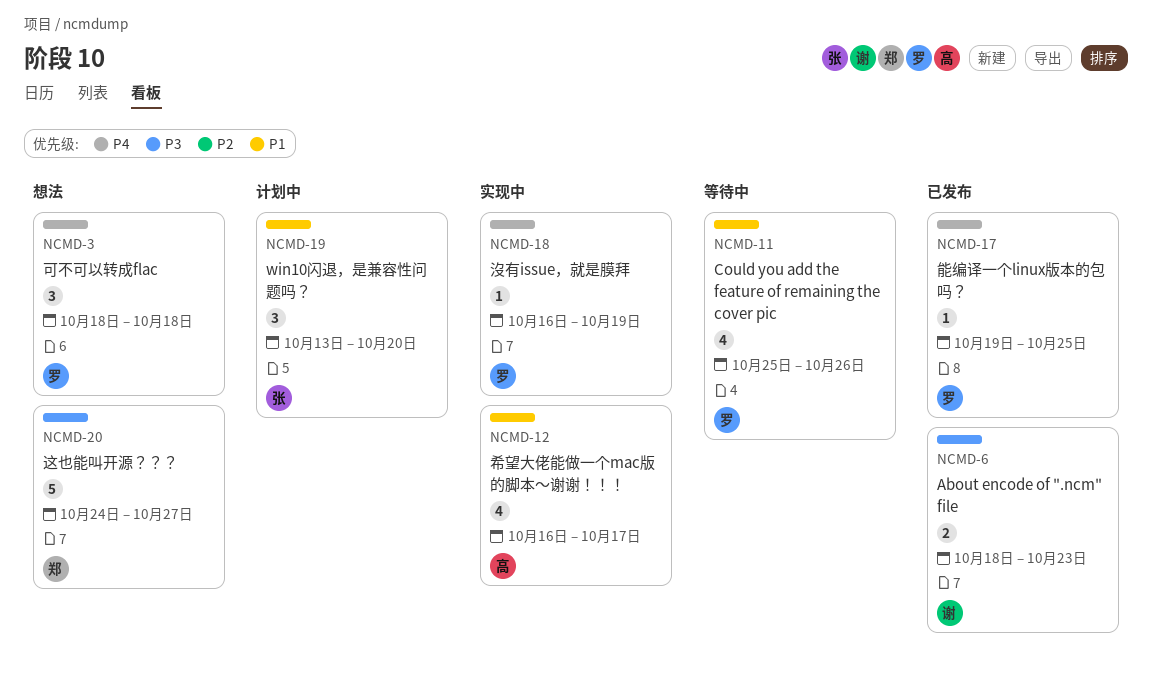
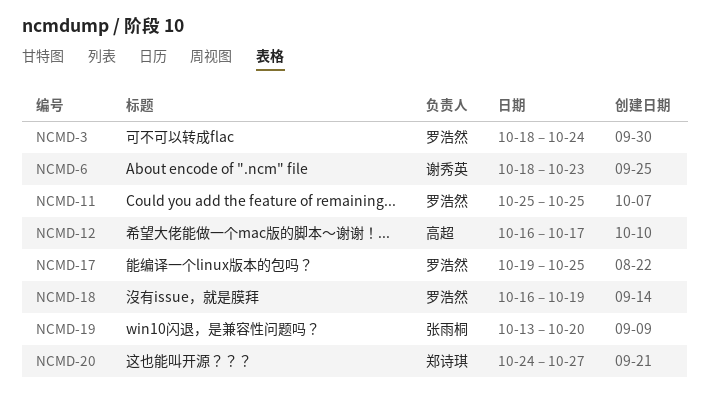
NCMD-3, due: Oct 18 -> Oct 24
NCMD-11, due: Oct 26 -> Oct 25

